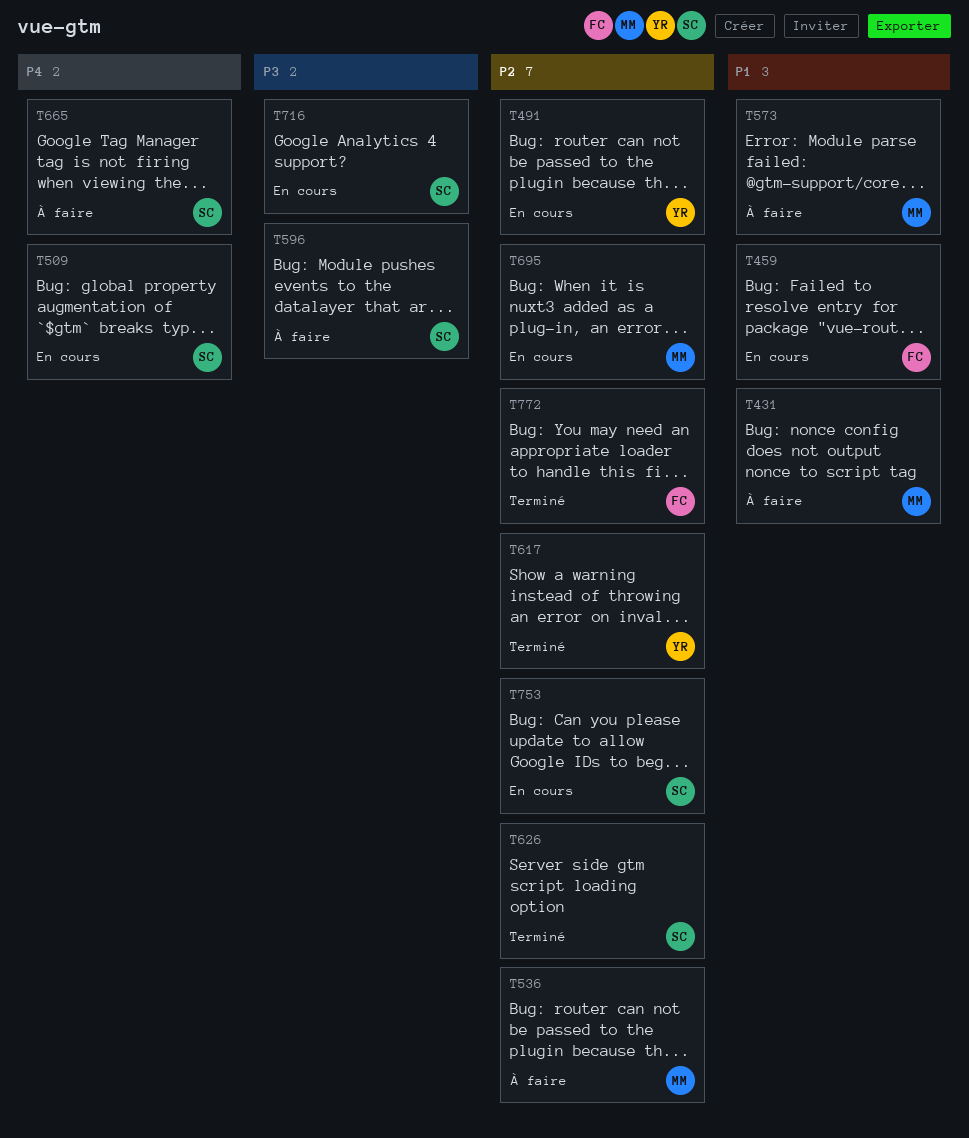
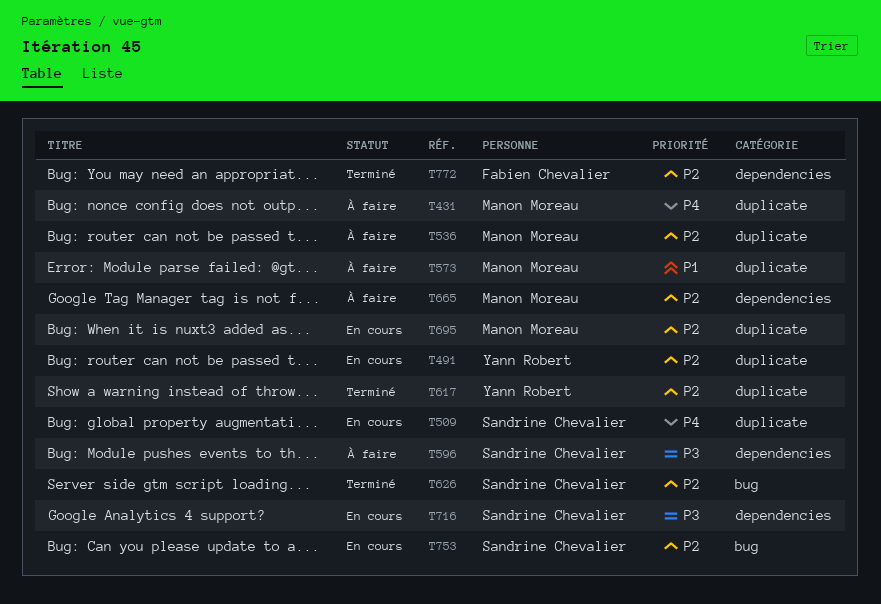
T431, priority: P1 -> P4
T459: present -> none
T665, owner: Sandrine Chevalier -> Manon Moreau
T665, priority: P4 -> P2

